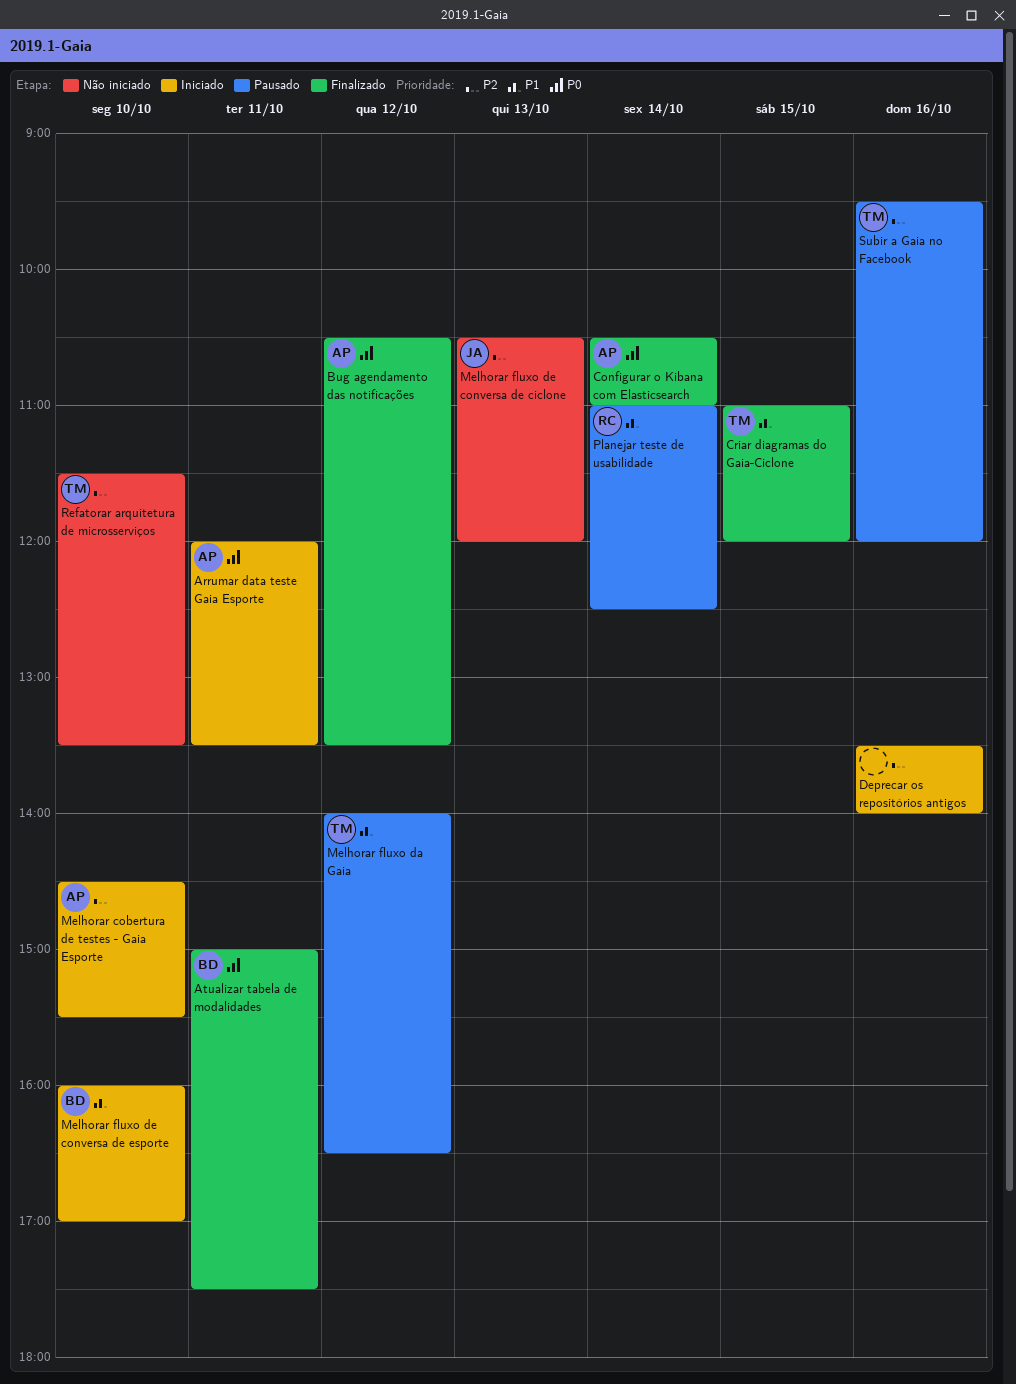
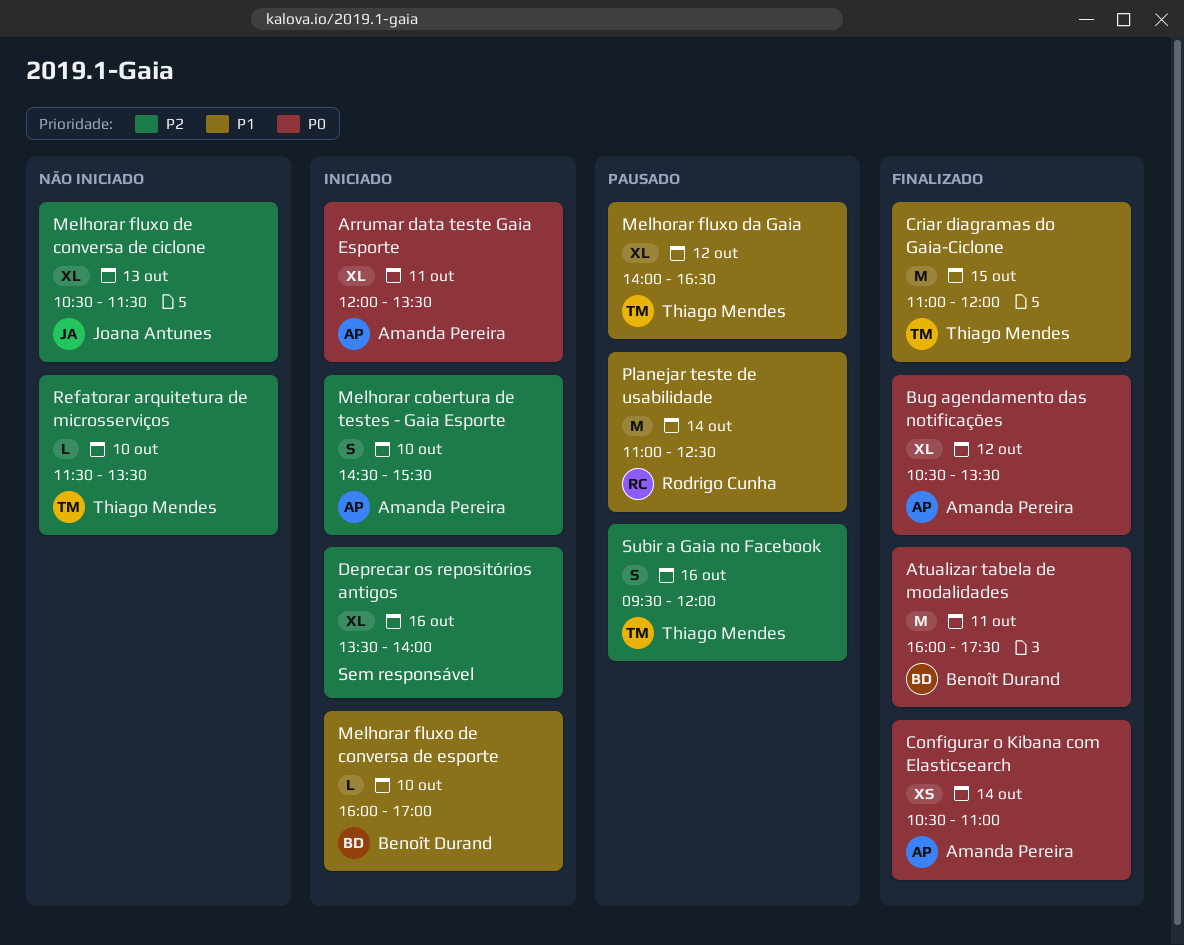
Atualizar tabela de modalidades, begins: 15:00 -> 16:00
Melhorar fluxo de conversa de ciclone, ends: 12:00 -> 11:30

